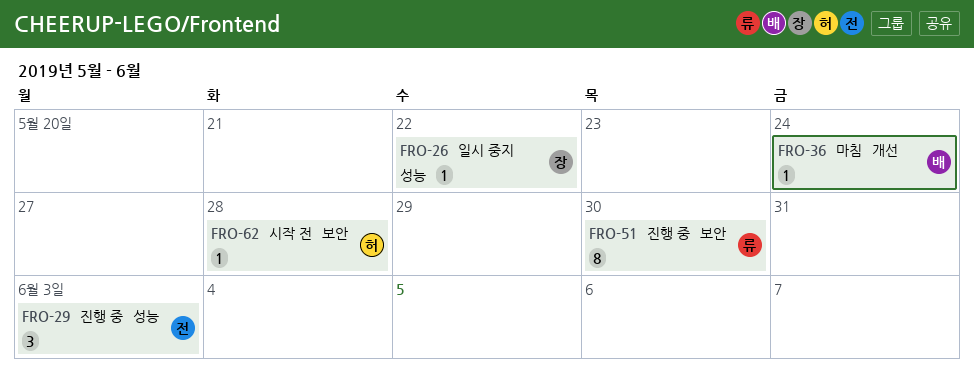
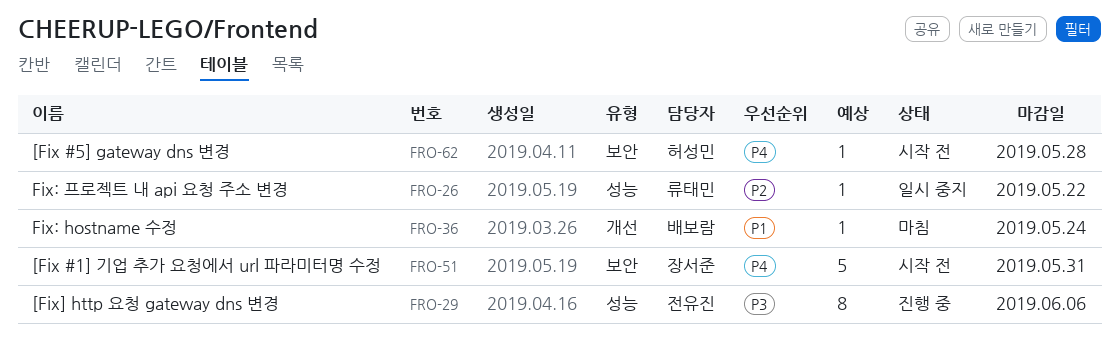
FRO-26, owner: 장서준 -> 류태민
FRO-29, estimate: 3 -> 8
FRO-29, due: Jun 3 -> Jun 6
FRO-51, status: 진행 중 -> 시작 전
FRO-51, owner: 류태민 -> 장서준
FRO-51, estimate: 8 -> 5
FRO-51, due: May 30 -> May 31

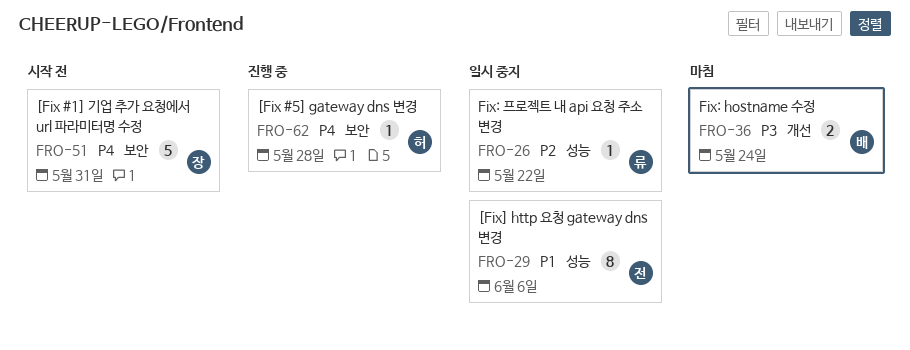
FRO-29, status: 진행 중 -> 일시 중지
FRO-29, priority: P3 -> P1
FRO-36, priority: P1 -> P3
FRO-36, estimate: 1 -> 2
FRO-62, status: 시작 전 -> 진행 중

